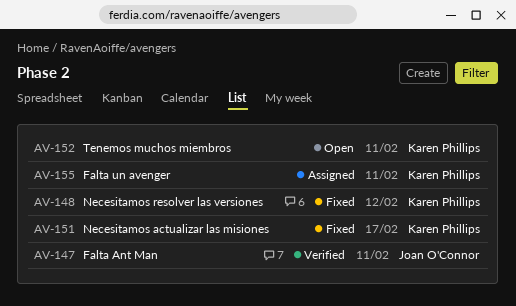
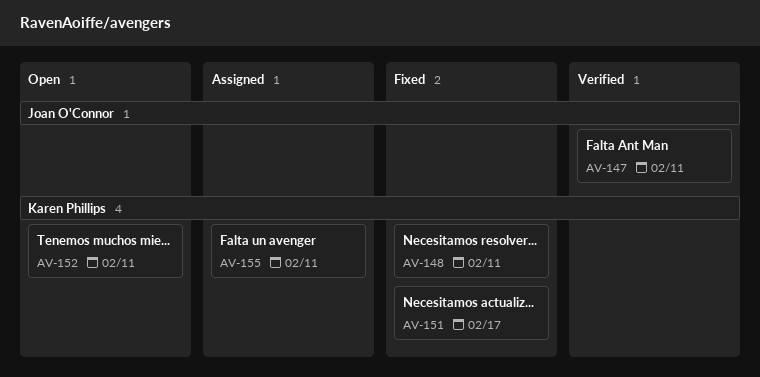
AV-148, due: Feb 12 -> Feb 11

